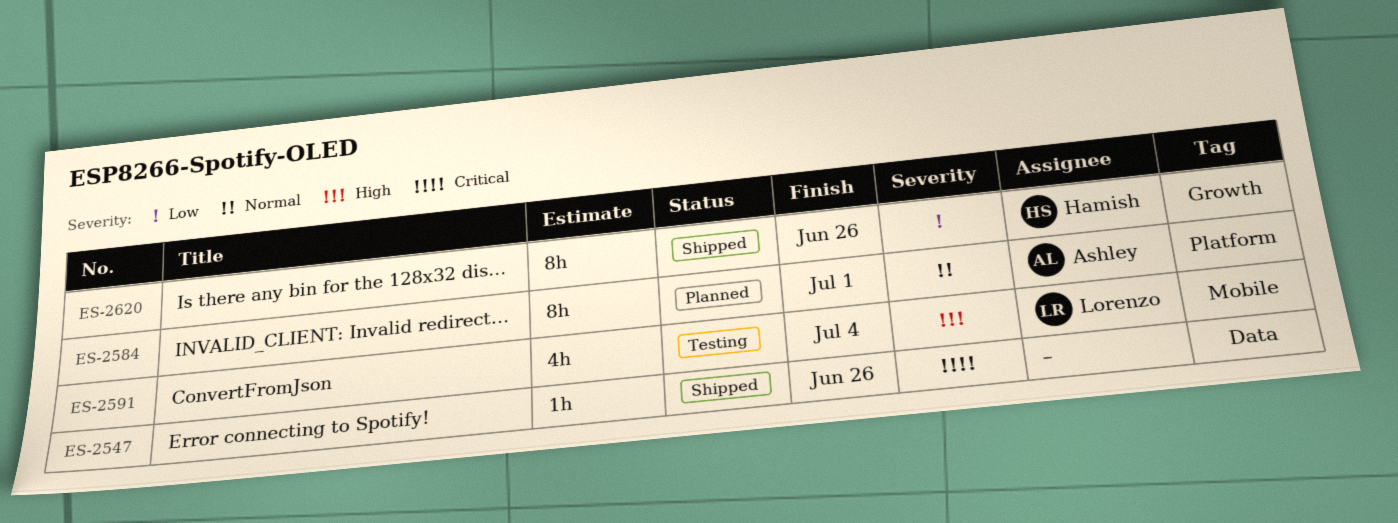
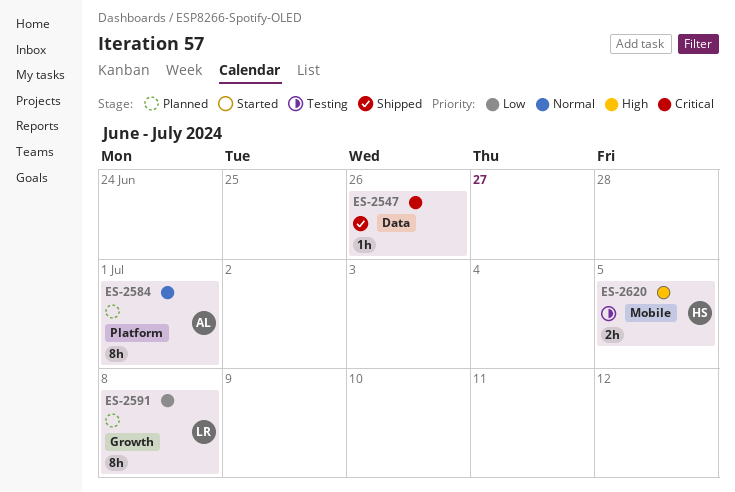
ES-2591, status: Testing -> Planned
ES-2591, priority: High -> Low
ES-2591, label: Mobile -> Growth
ES-2591, estimate: 4h -> 8h
ES-2591, due: Jul 4 -> Jul 8
ES-2620, status: Shipped -> Testing
ES-2620, priority: Low -> High
ES-2620, label: Growth -> Mobile
ES-2620, estimate: 8h -> 2h
ES-2620, due: Jun 26 -> Jul 5

